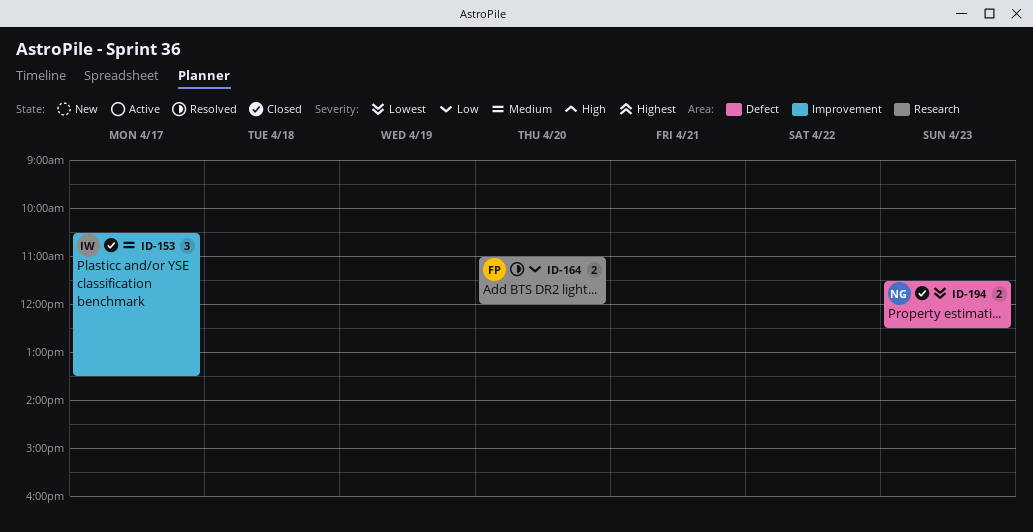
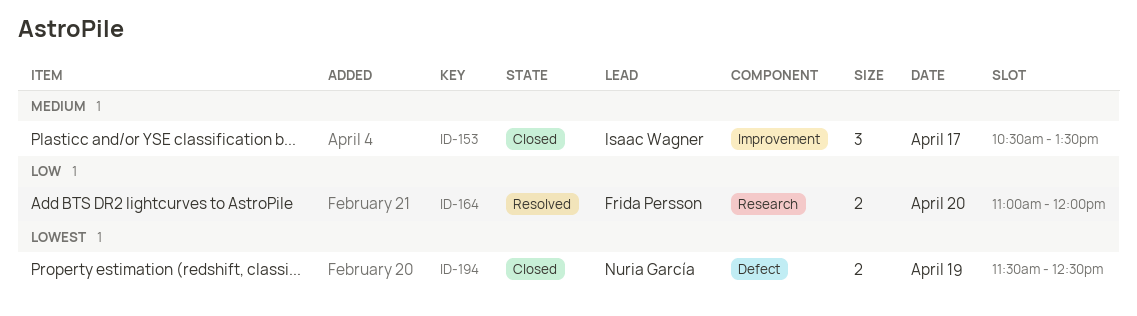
ID-194, day: Apr 23 -> Apr 19

